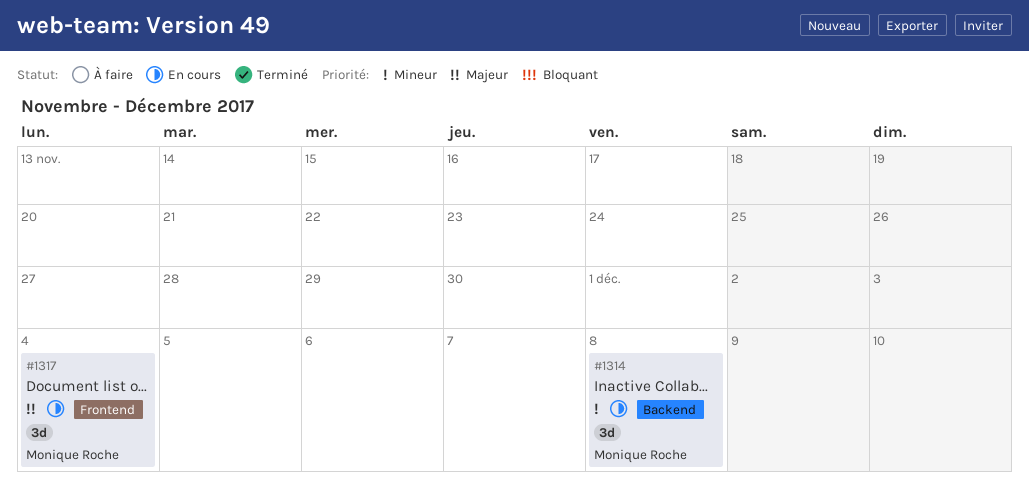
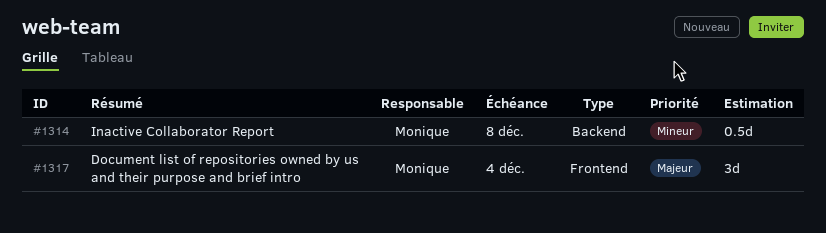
#1314, estimate: 3d -> 0.5d

